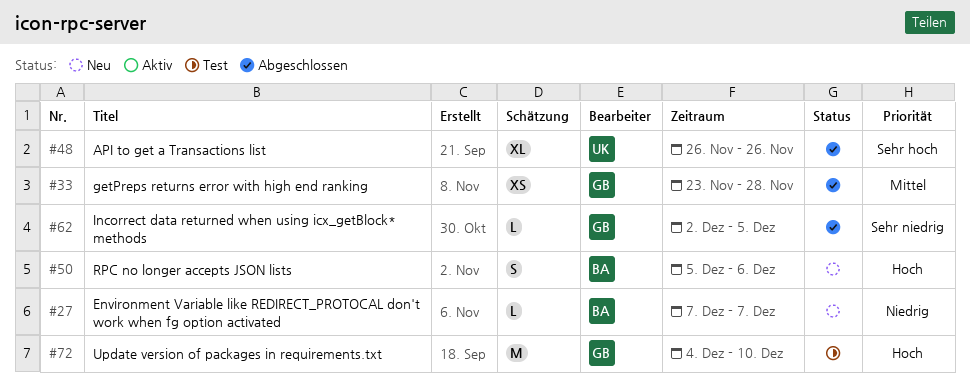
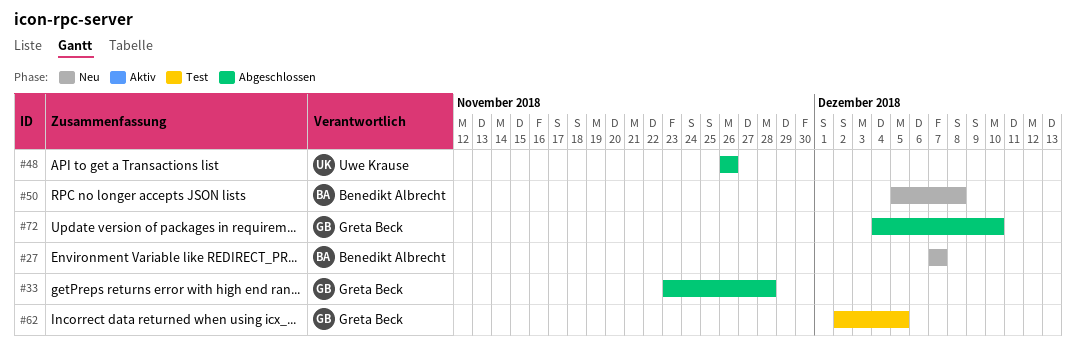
#50, due: Dec 6 -> Dec 8
#62, status: Abgeschlossen -> Test
#72, status: Test -> Abgeschlossen

